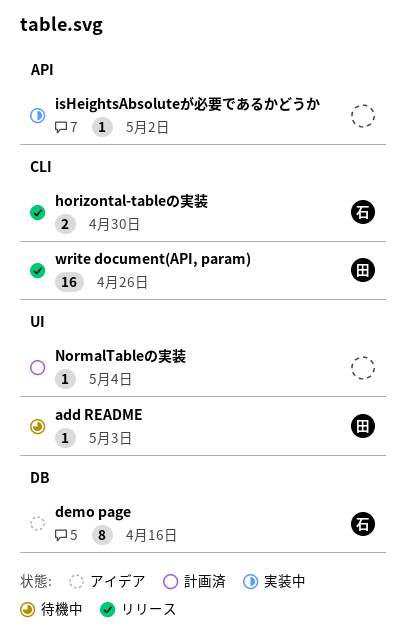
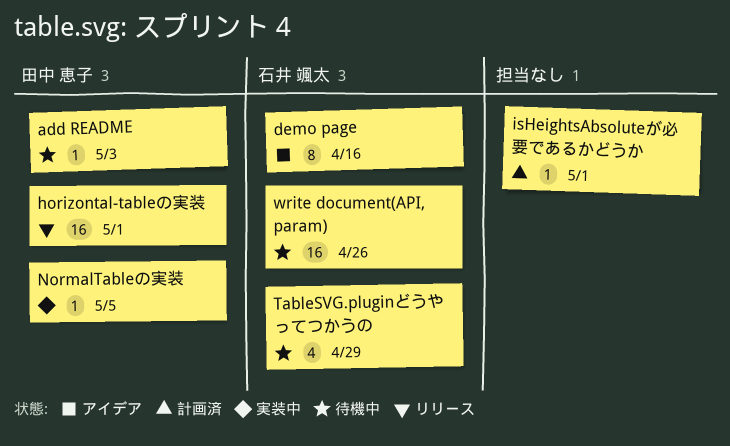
horizontal-tableの実装, owner: 石井 颯太 -> 田中 恵子
horizontal-tableの実装, estimate: 2 -> 16
horizontal-tableの実装, due: Apr 30 -> May 1
isHeightsAbsoluteが必要であるかどうか, status: 実装中 -> 計画済
isHeightsAbsoluteが必要であるかどうか, due: May 2 -> May 1
NormalTableの実装, status: 計画済 -> 実装中
NormalTableの実装, owner: none -> 田中 恵子
NormalTableの実装, due: May 4 -> May 5
TableSVG.pluginどうやってつかうの: none -> present
write document(API, param), status: リリース -> 待機中
write document(API, param), owner: 田中 恵子 -> 石井 颯太

